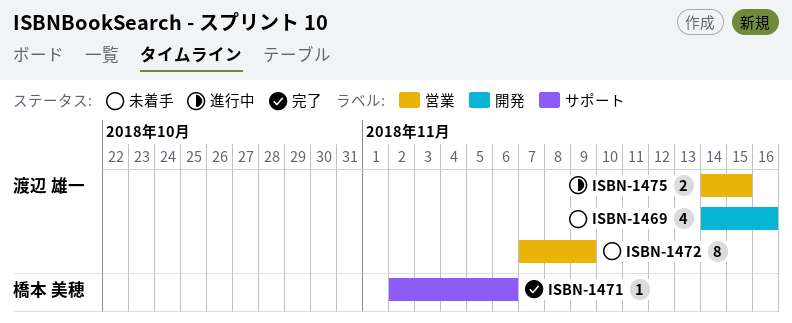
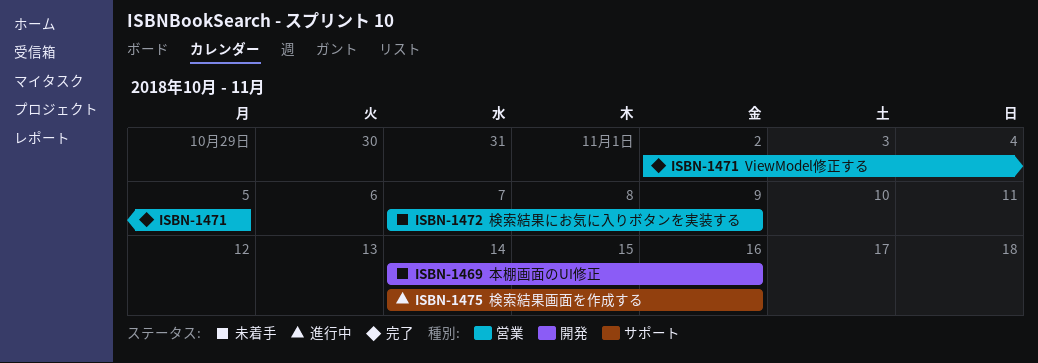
ISBN-1471, label: サポート -> 営業
ISBN-1471, due: Nov 6 -> Nov 5
ISBN-1475, label: 営業 -> サポート
ISBN-1475, due: Nov 15 -> Nov 16

